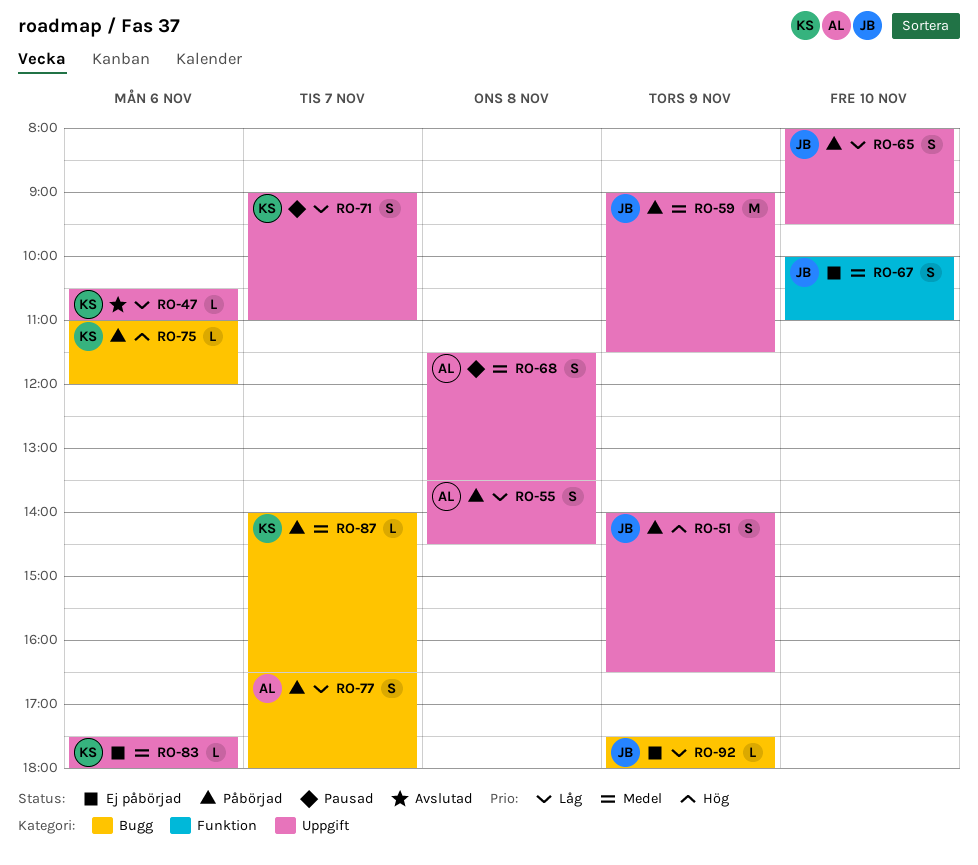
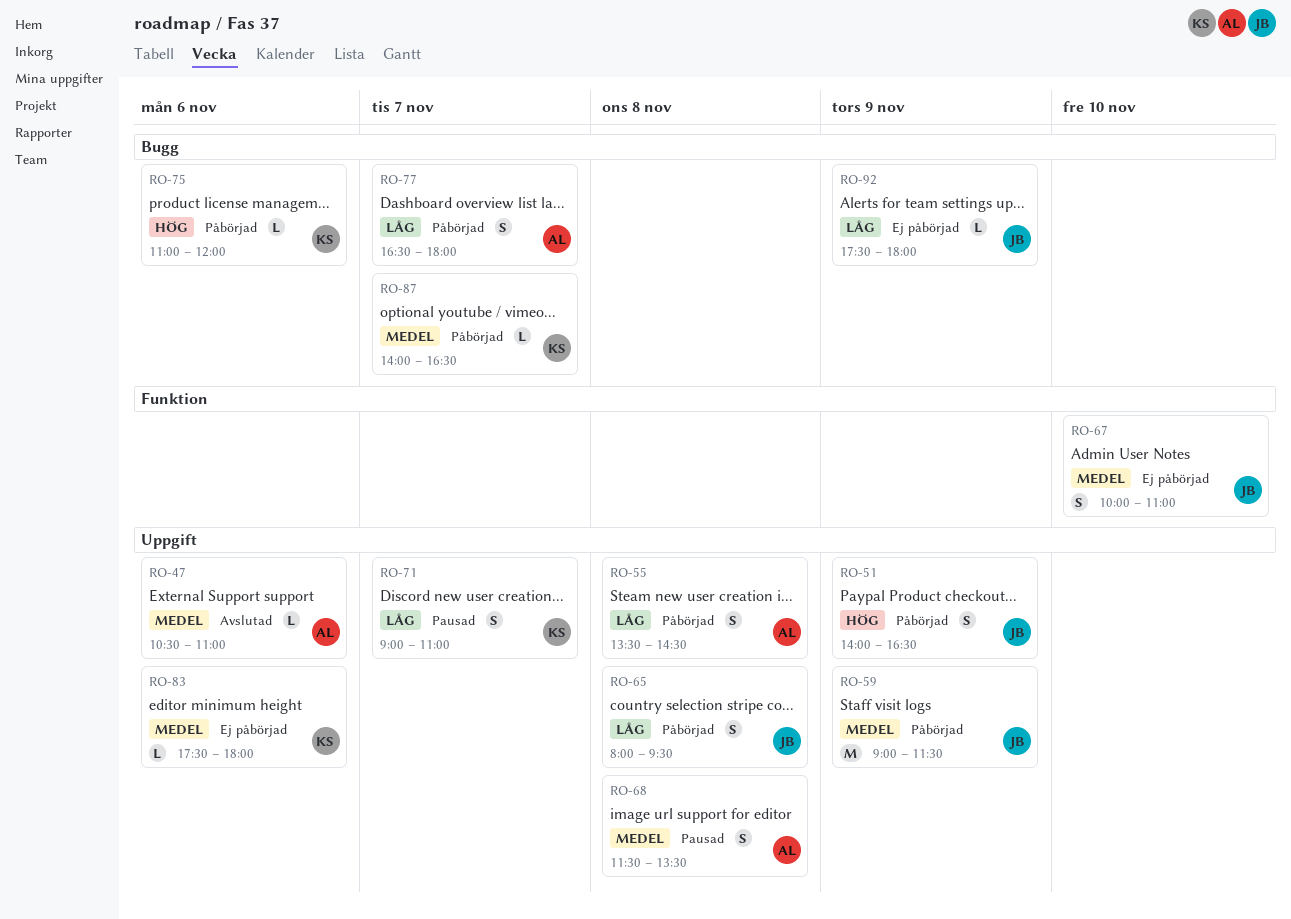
RO-47, owner: KS -> AL
RO-47, priority: Låg -> Medel
RO-65, day: Nov 10 -> Nov 8

